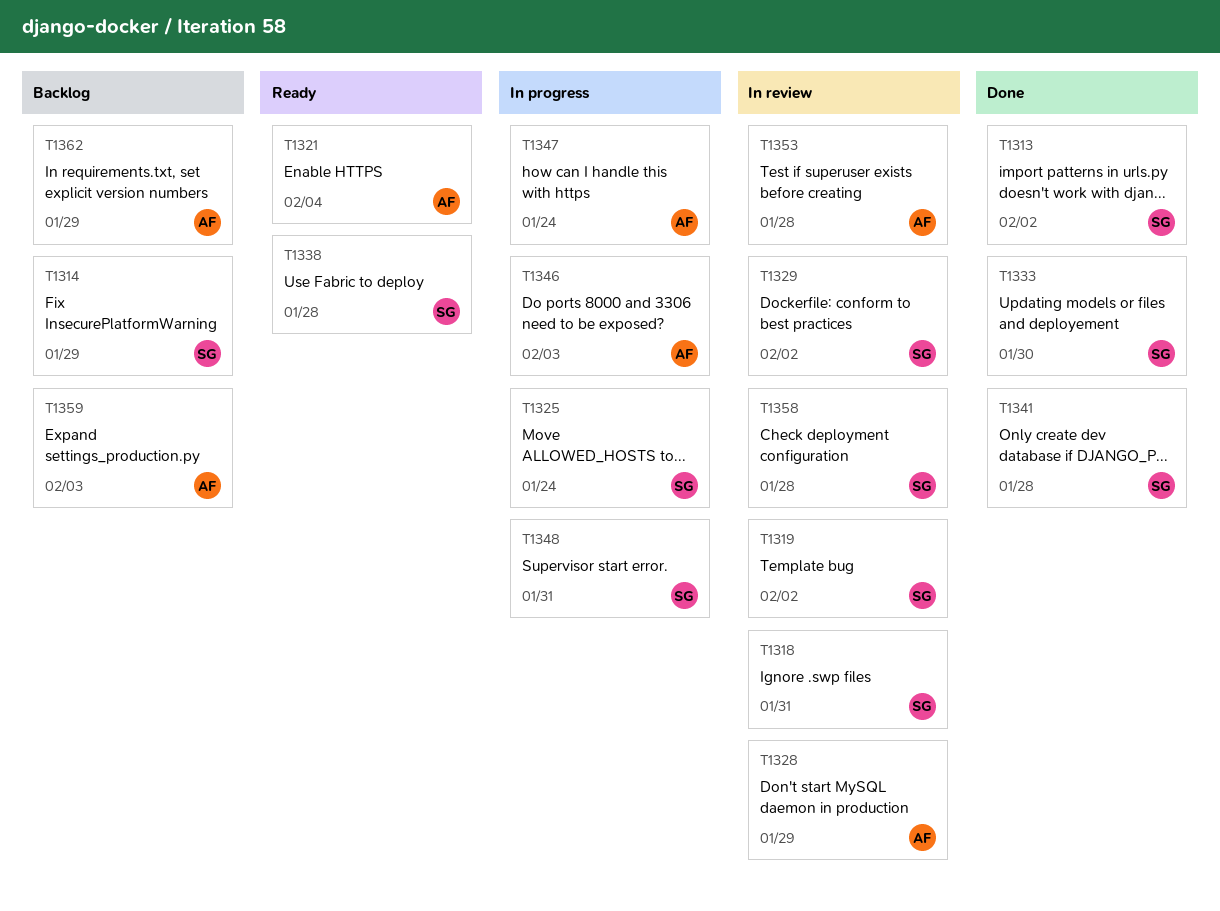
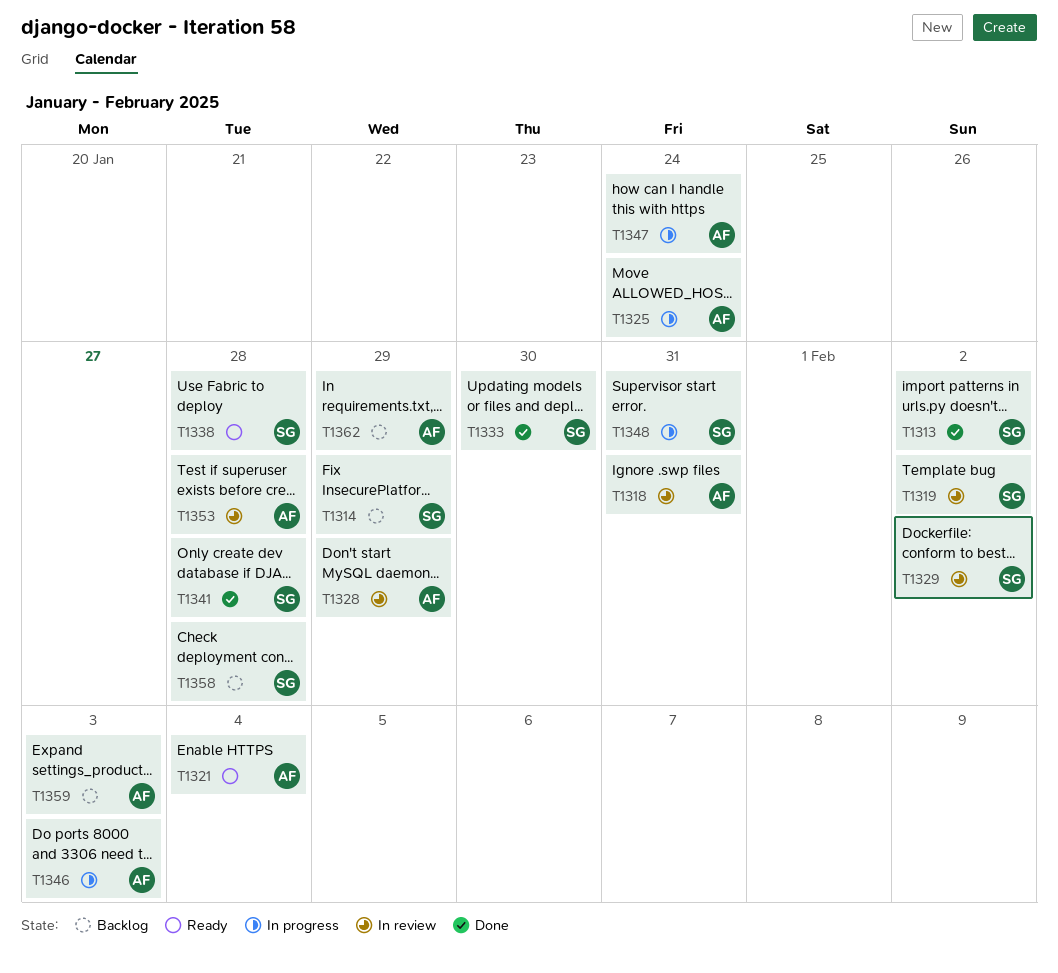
T1318, owner: SG -> AF
T1325, owner: SG -> AF
T1358, status: In review -> Backlog

